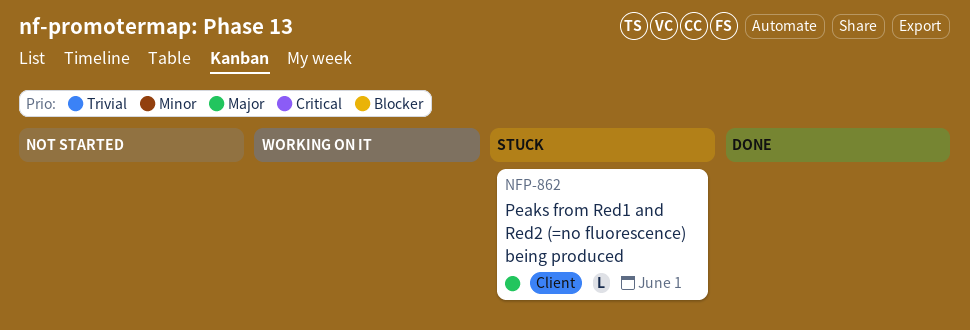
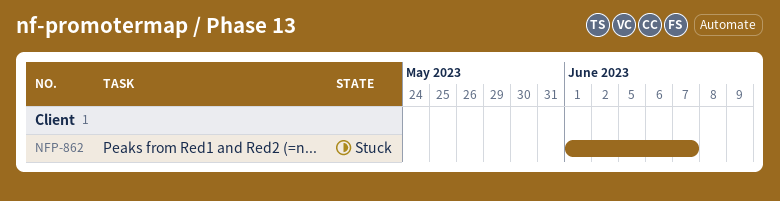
NFP-862, due: Jun 1 -> Jun 7

